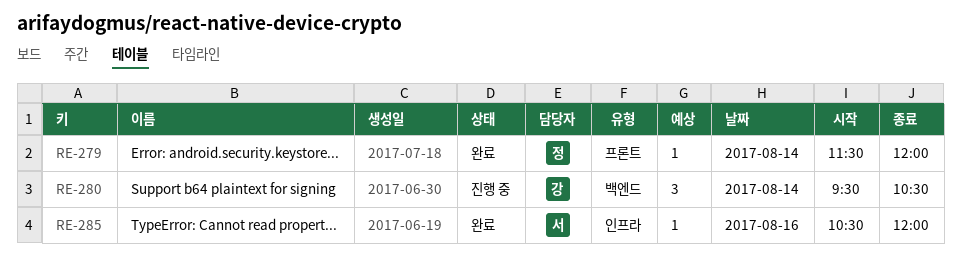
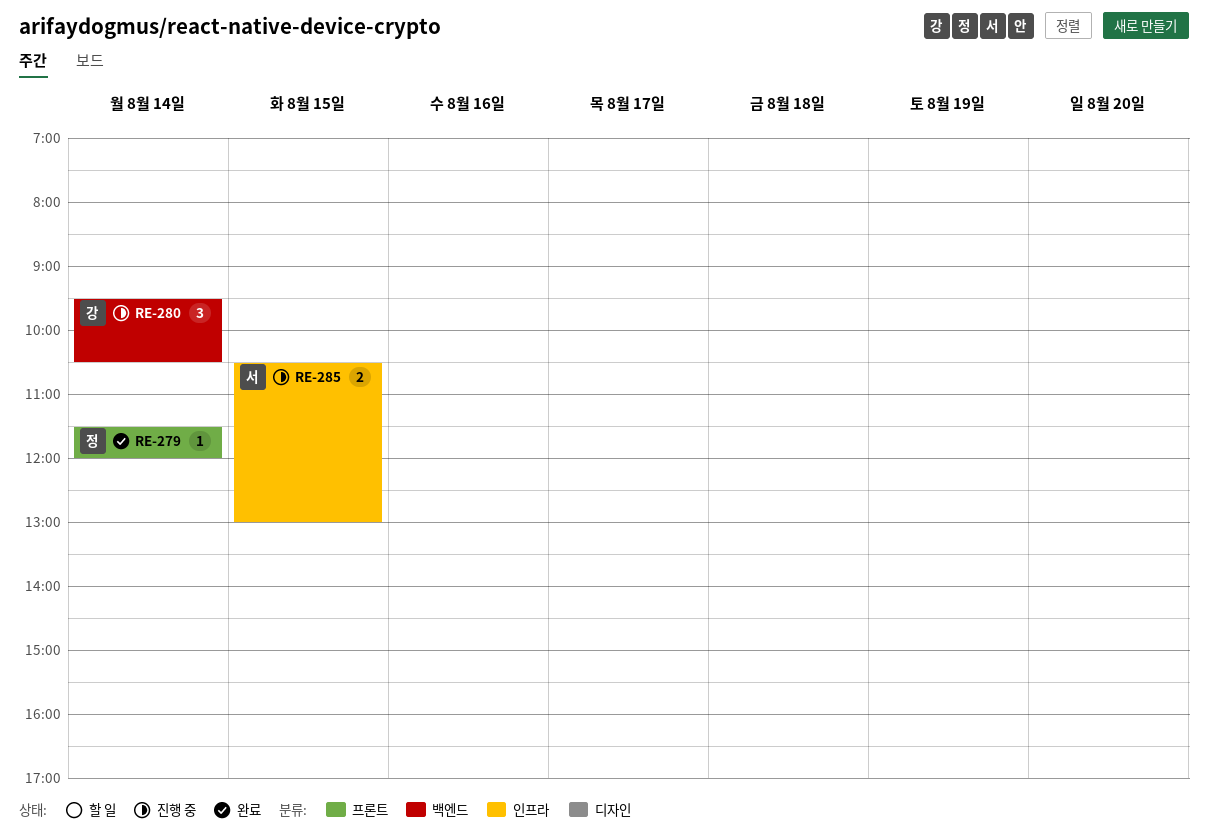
RE-285, status: 완료 -> 진행 중
RE-285, estimate: 1 -> 2
RE-285, day: Aug 16 -> Aug 15
RE-285, ends: 12:00 -> 13:00

